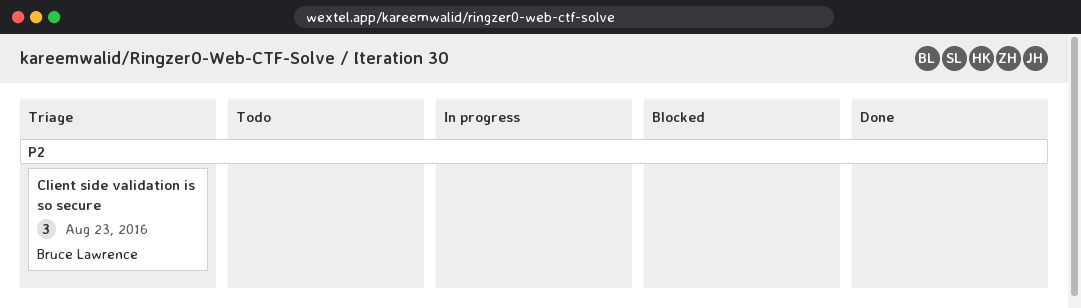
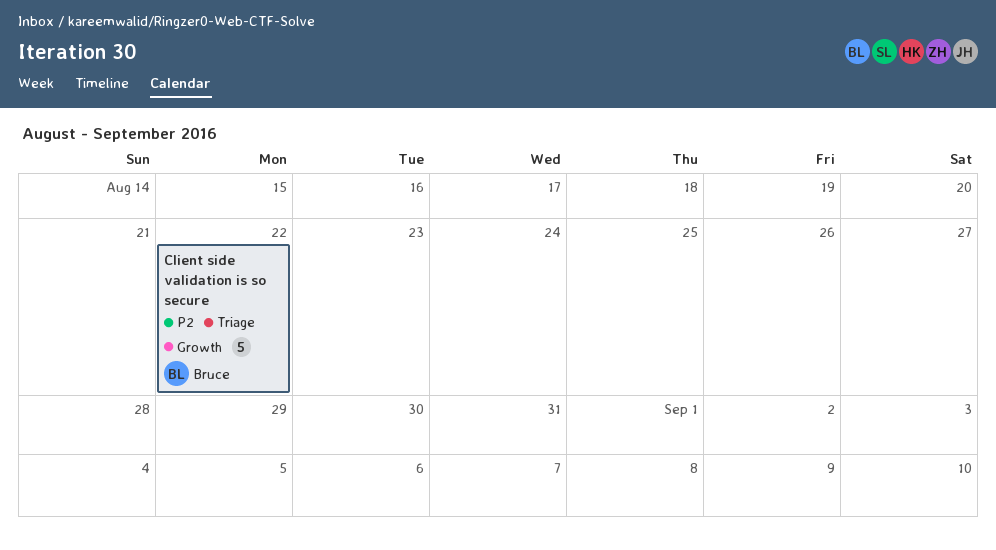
Client side validation is so secure, estimate: 3 -> 5
Client side validation is so secure, due: Aug 23 -> Aug 22

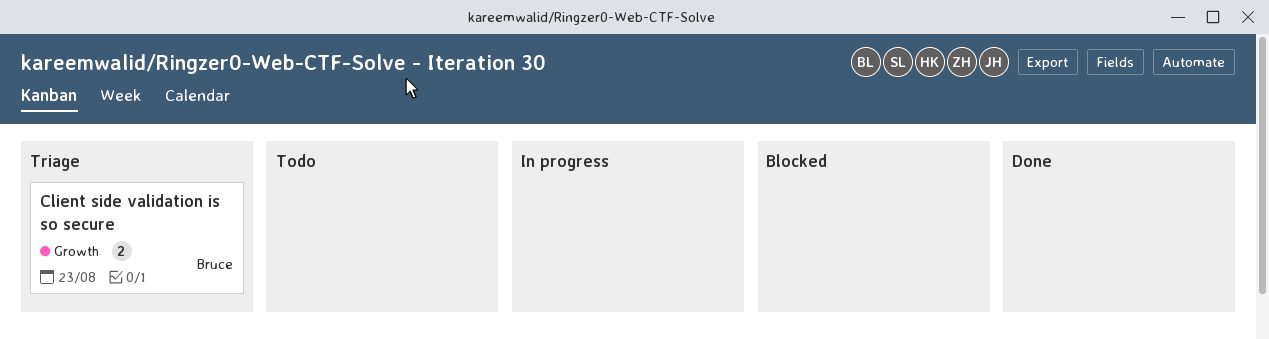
Client side validation is so secure, estimate: 5 -> 2
Client side validation is so secure, due: Aug 22 -> Aug 23

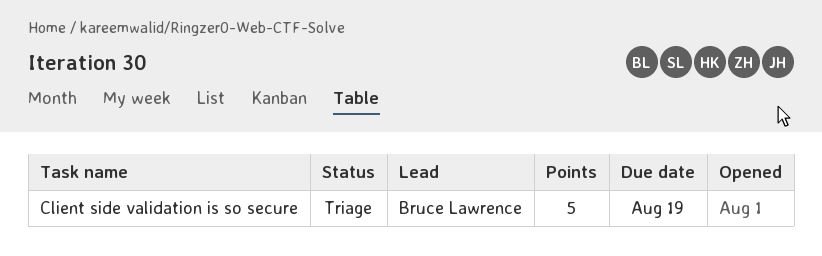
Client side validation is so secure, estimate: 2 -> 5
Client side validation is so secure, due: Aug 23 -> Aug 19

